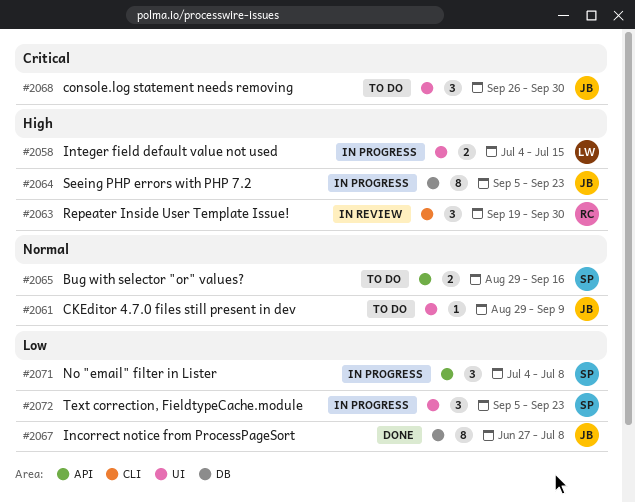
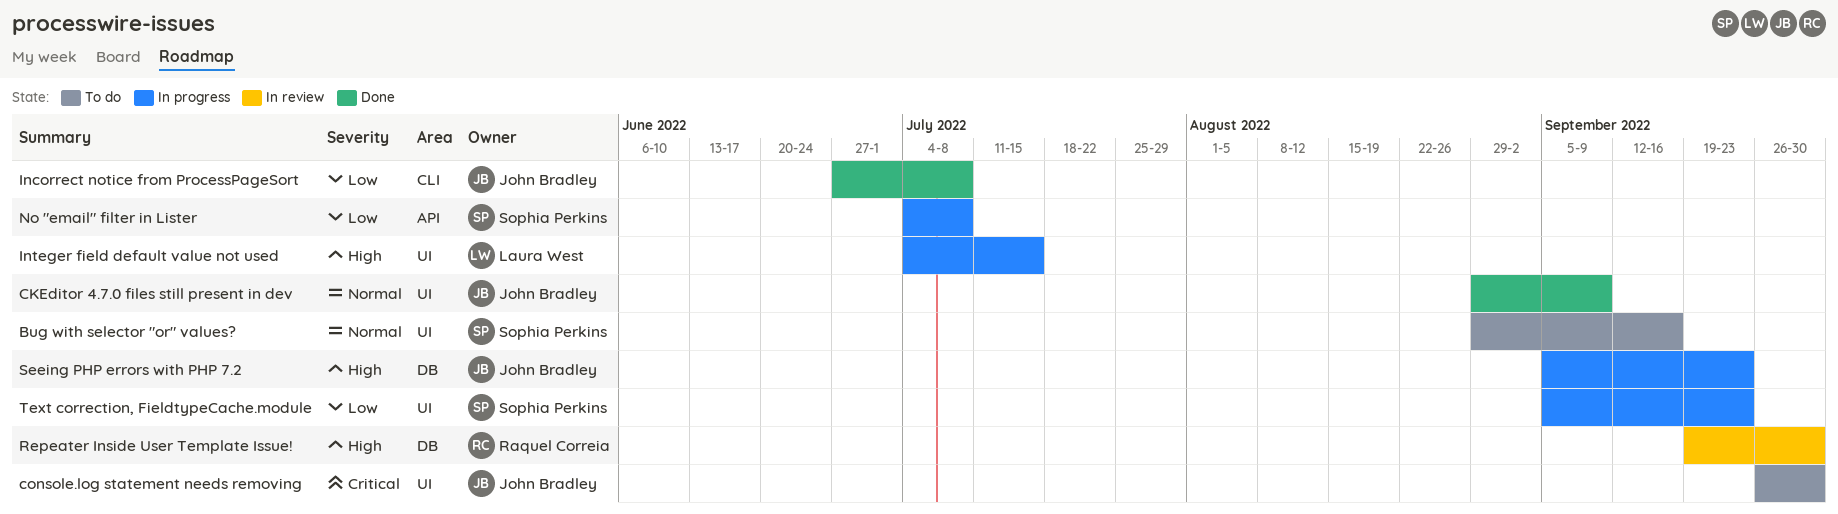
Bug with selector "or" values?, label: API -> UI
CKEditor 4.7.0 files still present in dev, status: To do -> Done
Incorrect notice from ProcessPageSort, label: DB -> CLI
Repeater Inside User Template Issue!, label: CLI -> DB

